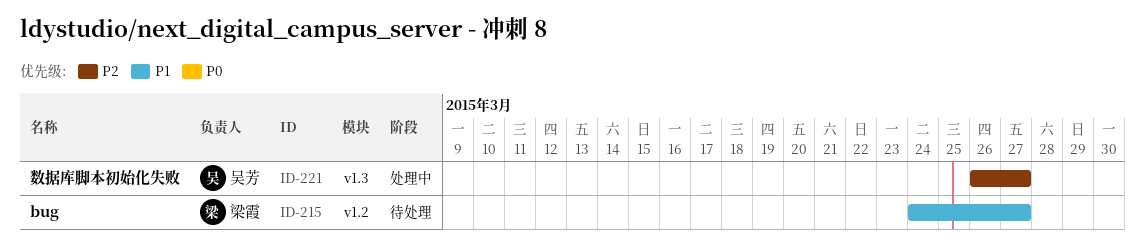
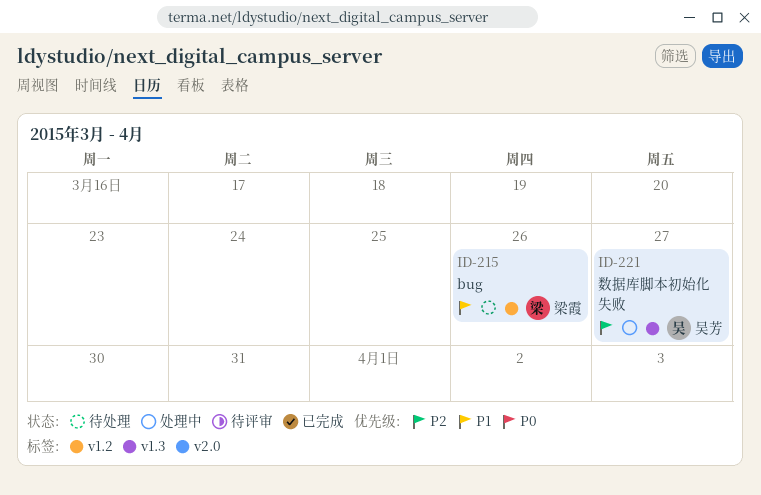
ID-215, due: Mar 27 -> Mar 26

